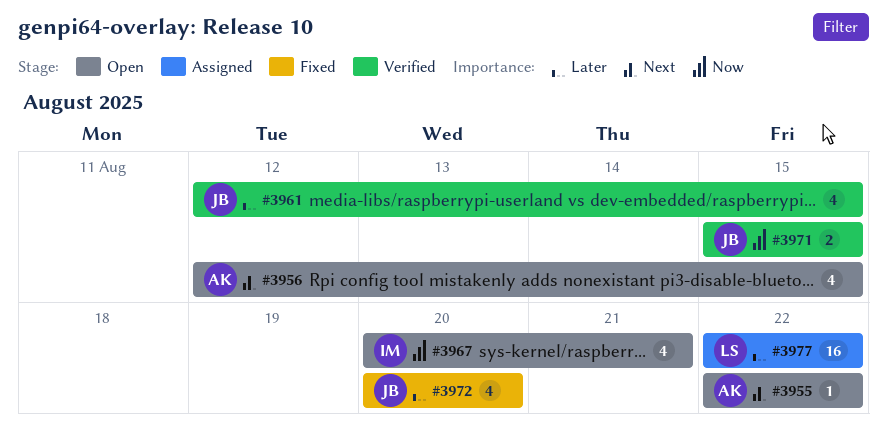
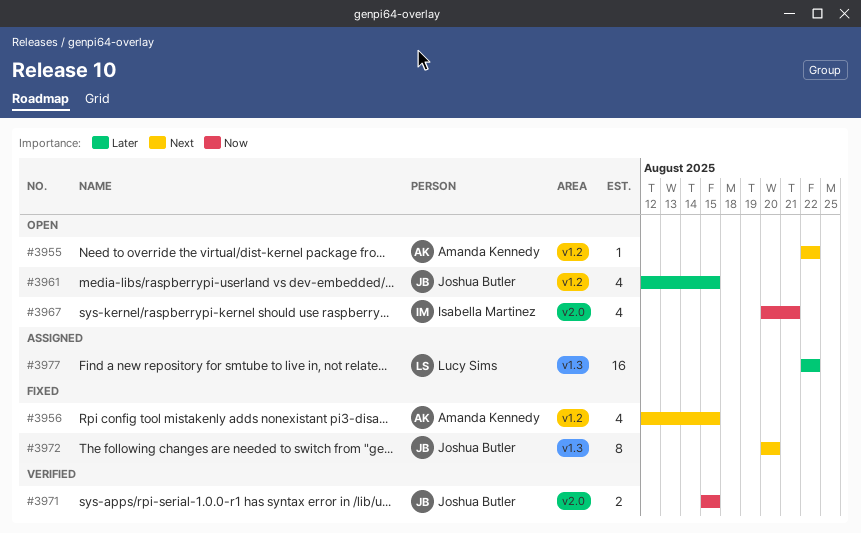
#3956, status: Open -> Fixed
#3961, status: Verified -> Open
#3972, priority: Later -> Next
#3972, estimate: 4 -> 8

